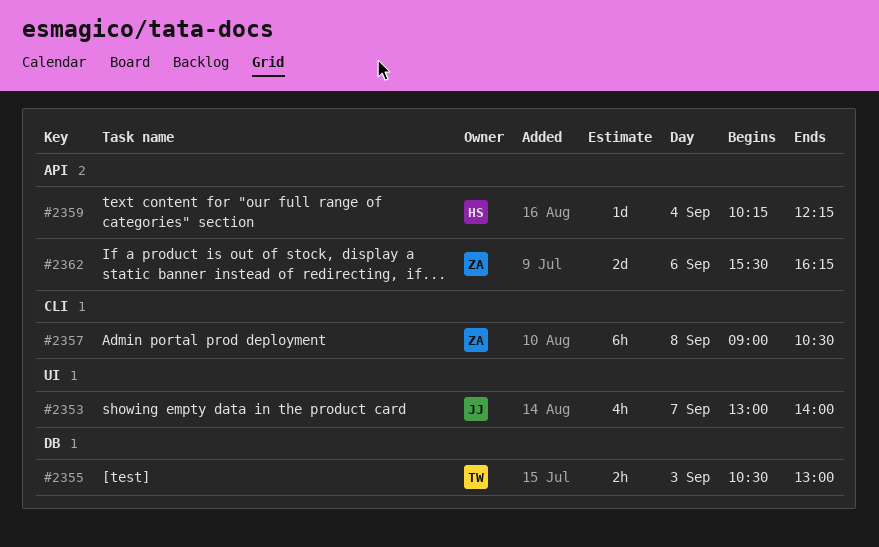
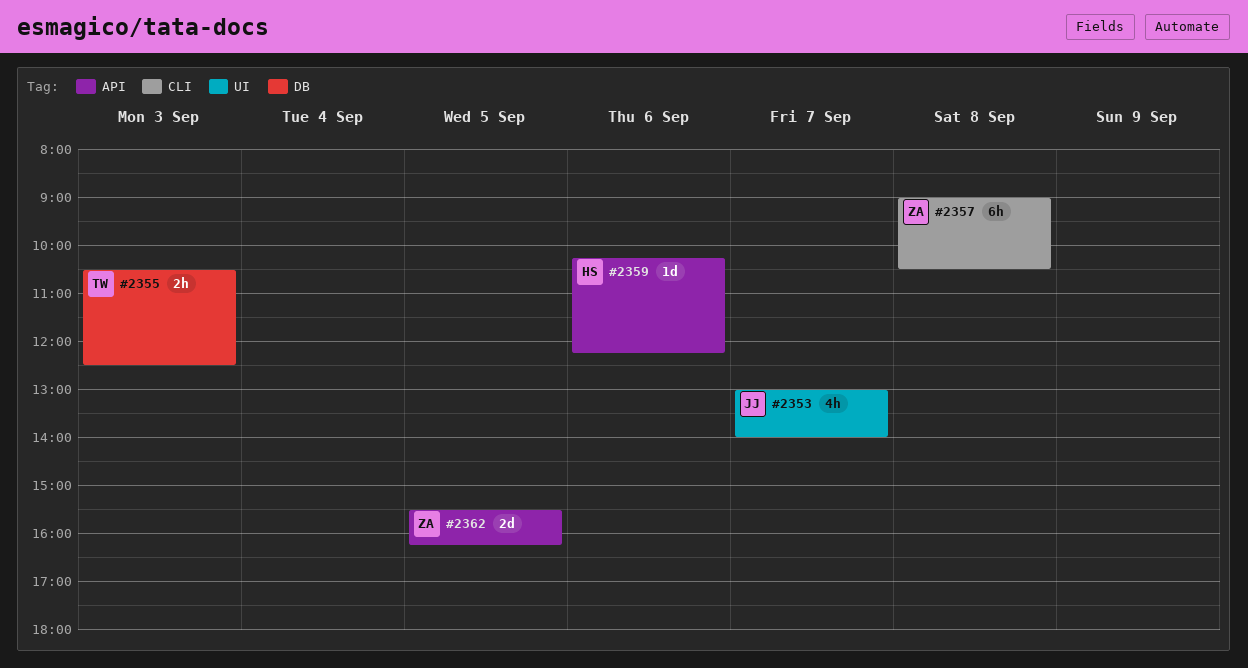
#2355, ends: 13:00 -> 12:30
#2359, day: Sep 4 -> Sep 6
#2362, day: Sep 6 -> Sep 5

